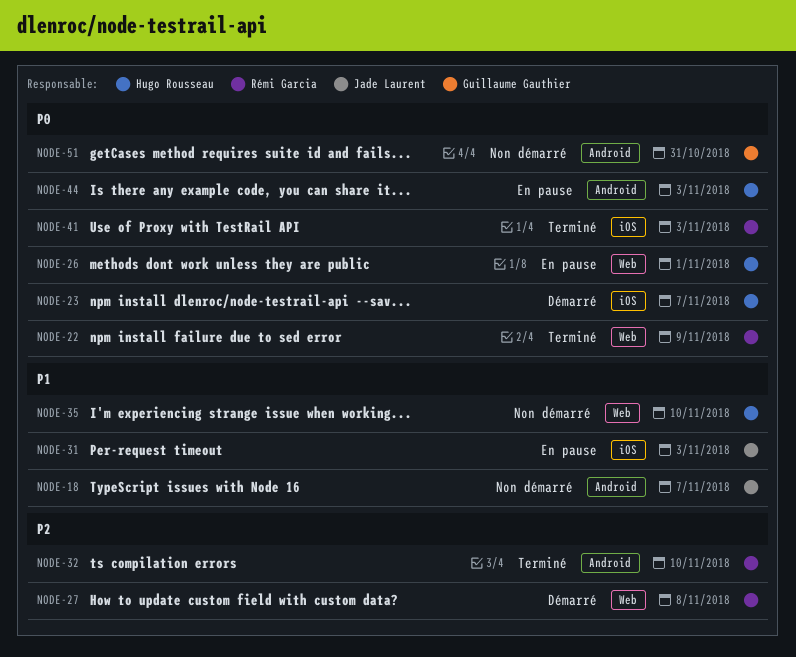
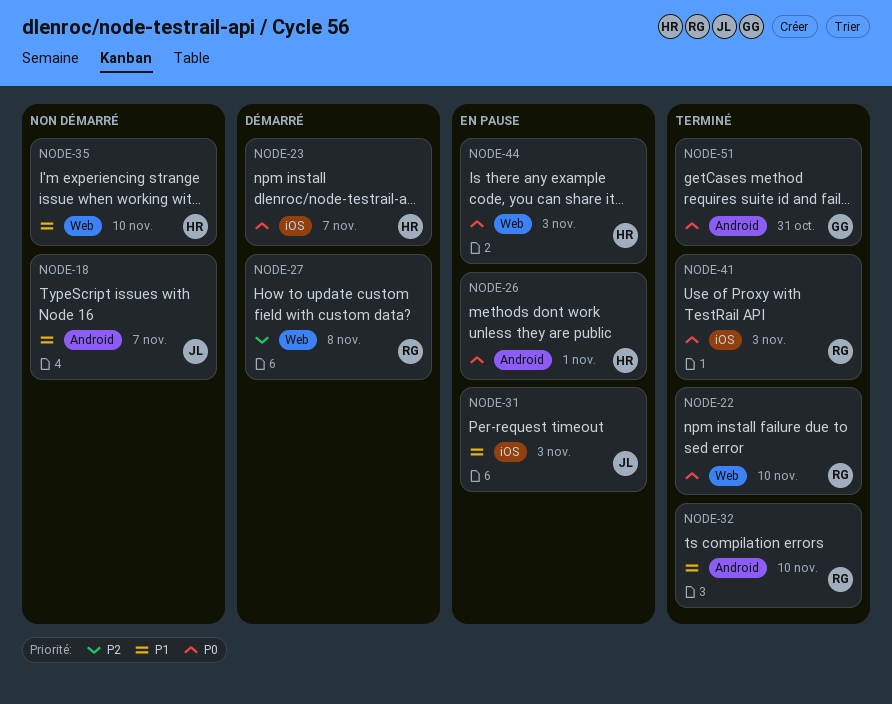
NODE-22, due: Nov 9 -> Nov 10
NODE-26, label: Web -> Android
NODE-32, priority: P2 -> P1
NODE-44, label: Android -> Web
NODE-51, status: Non démarré -> Terminé

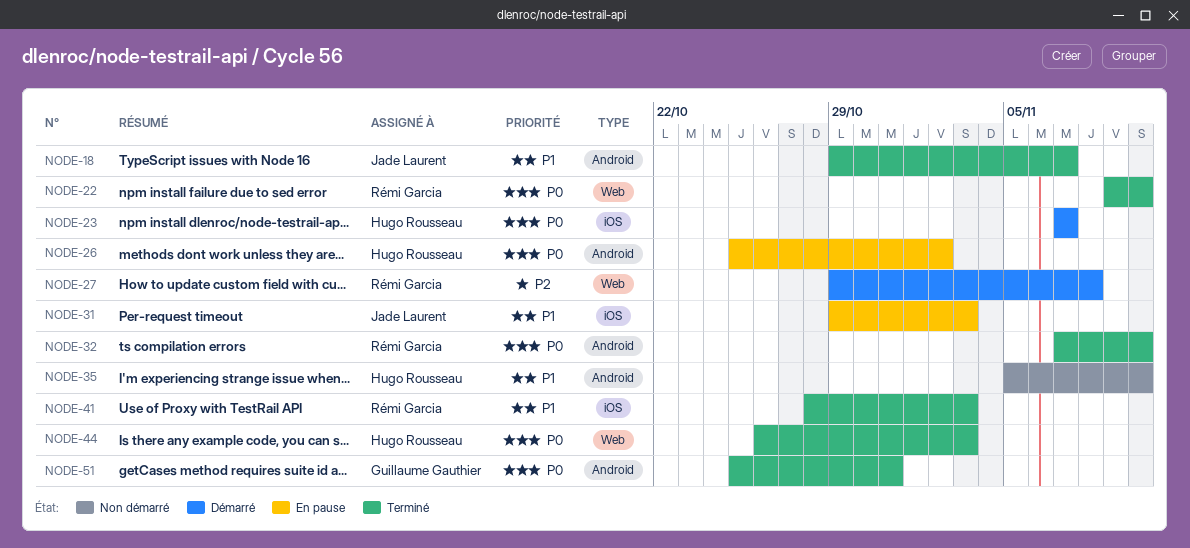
NODE-18, status: Non démarré -> Terminé
NODE-26, due: Nov 1 -> Nov 2
NODE-32, priority: P1 -> P0
NODE-35, label: Web -> Android
NODE-41, priority: P0 -> P1
NODE-44, status: En pause -> Terminé

